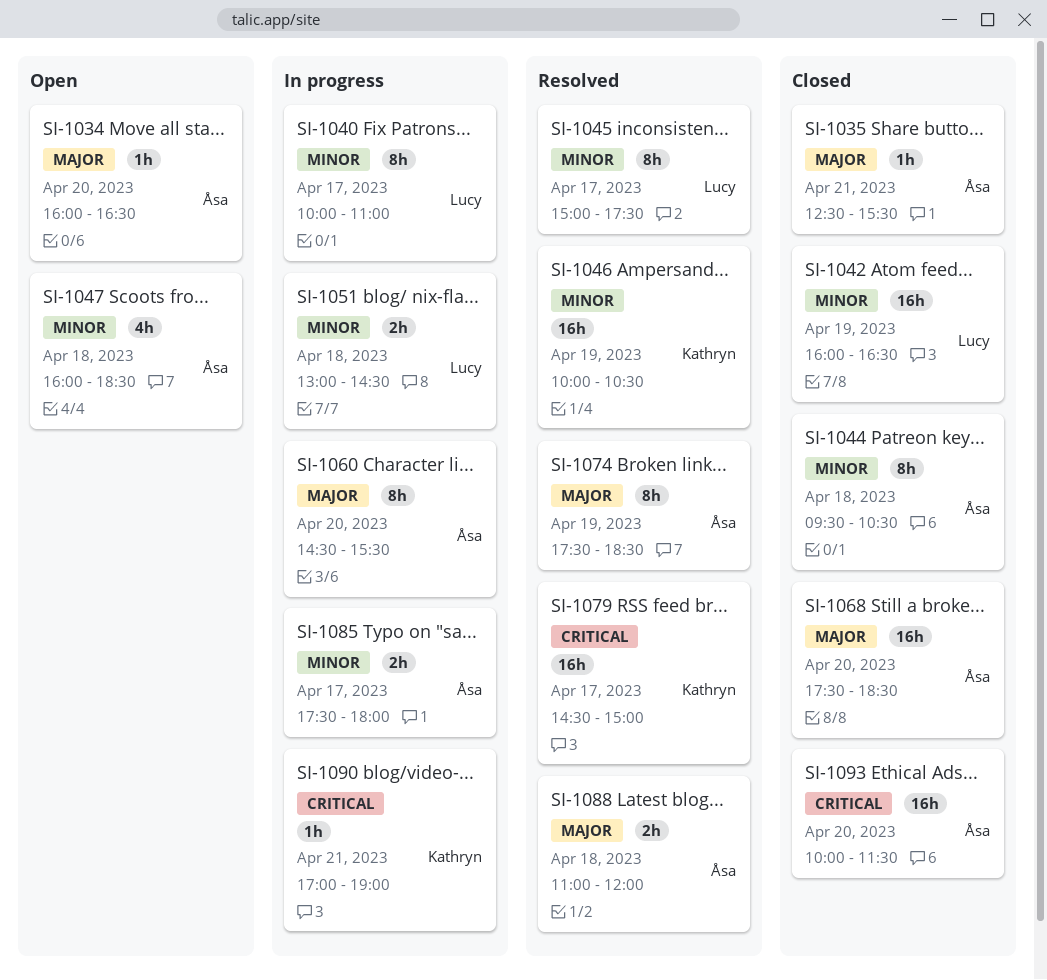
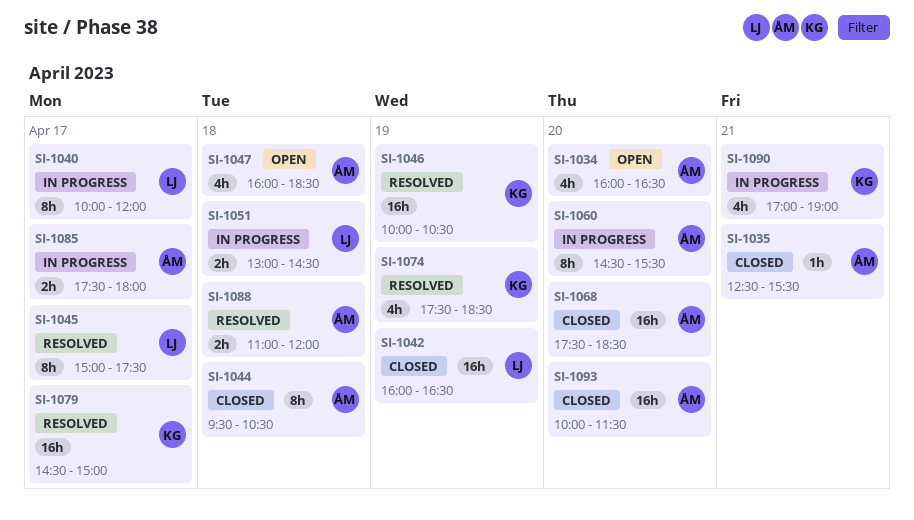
SI-1034, estimate: 1h -> 4h
SI-1040, ends: 11:00 -> 12:00
SI-1074, owner: Åsa -> Kathryn
SI-1074, estimate: 8h -> 4h
SI-1090, estimate: 1h -> 4h

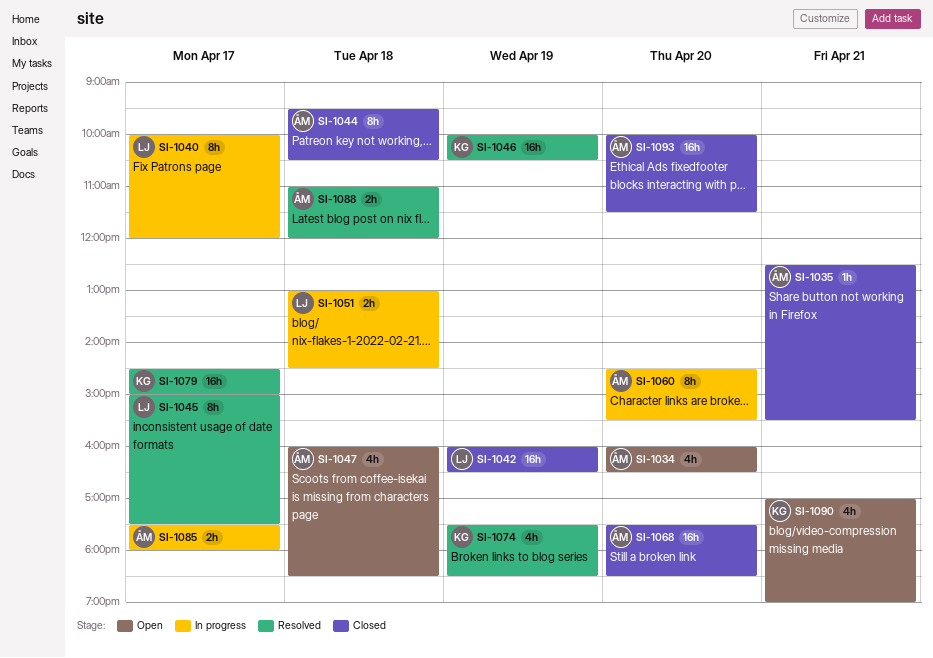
SI-1090, status: In progress -> Open

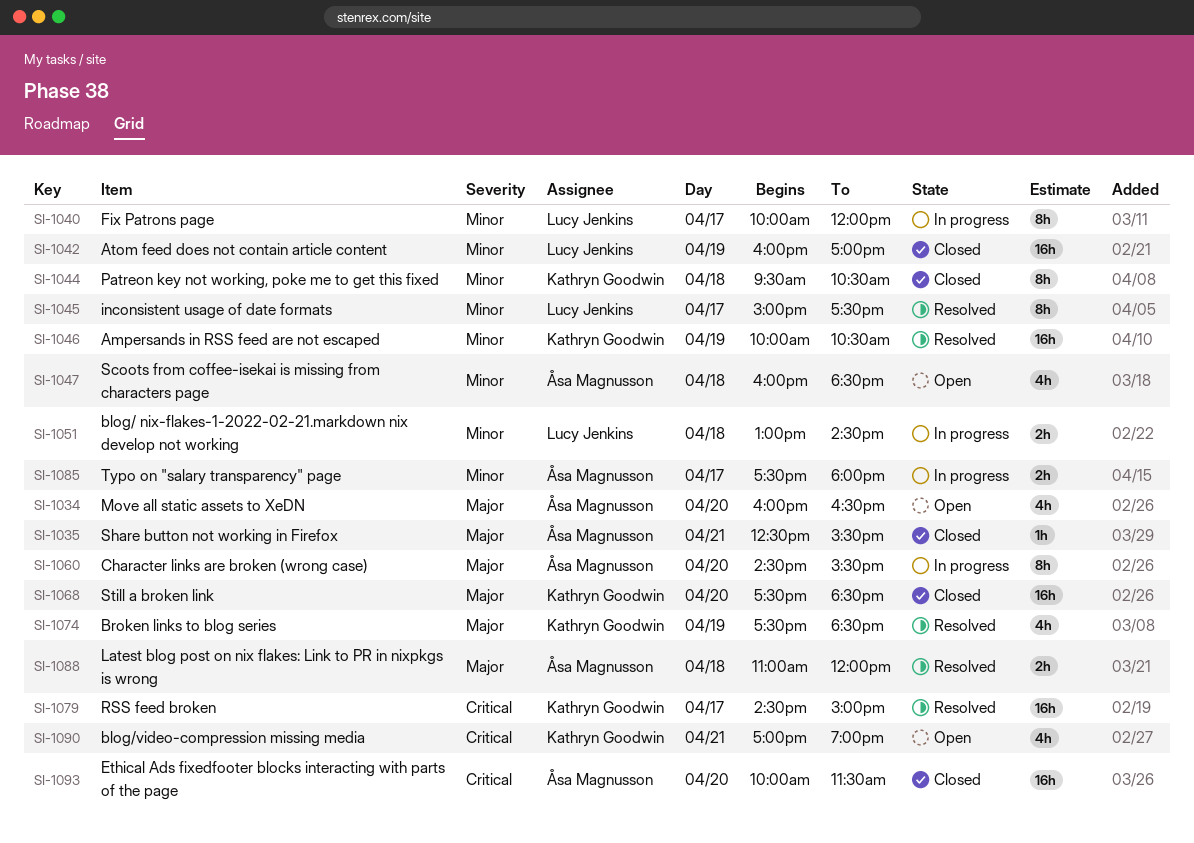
SI-1042, ends: 16:30 -> 17:00
SI-1044, owner: Åsa Magnusson -> Kathryn Goodwin
SI-1068, owner: Åsa Magnusson -> Kathryn Goodwin

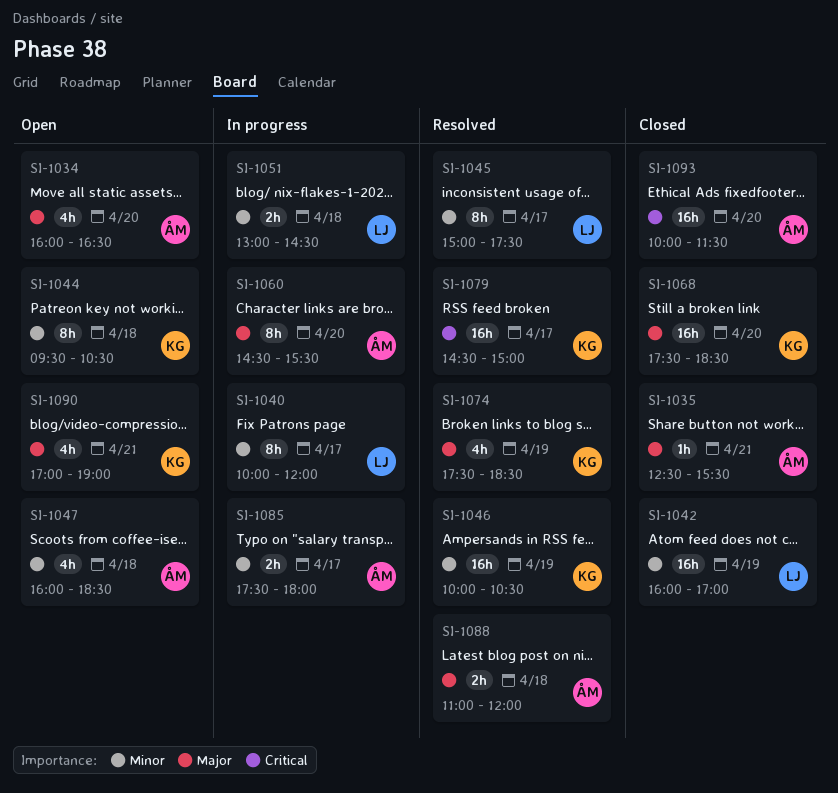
SI-1044, status: Closed -> Open
SI-1090, priority: Critical -> Major

